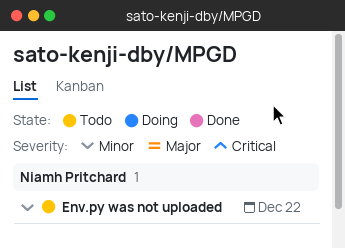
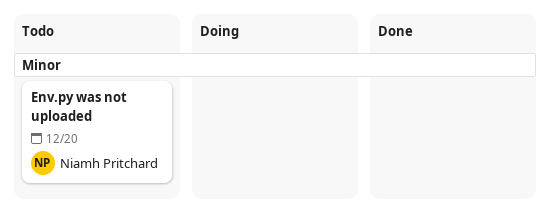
Env.py was not uploaded, due: Dec 22 -> Dec 20

